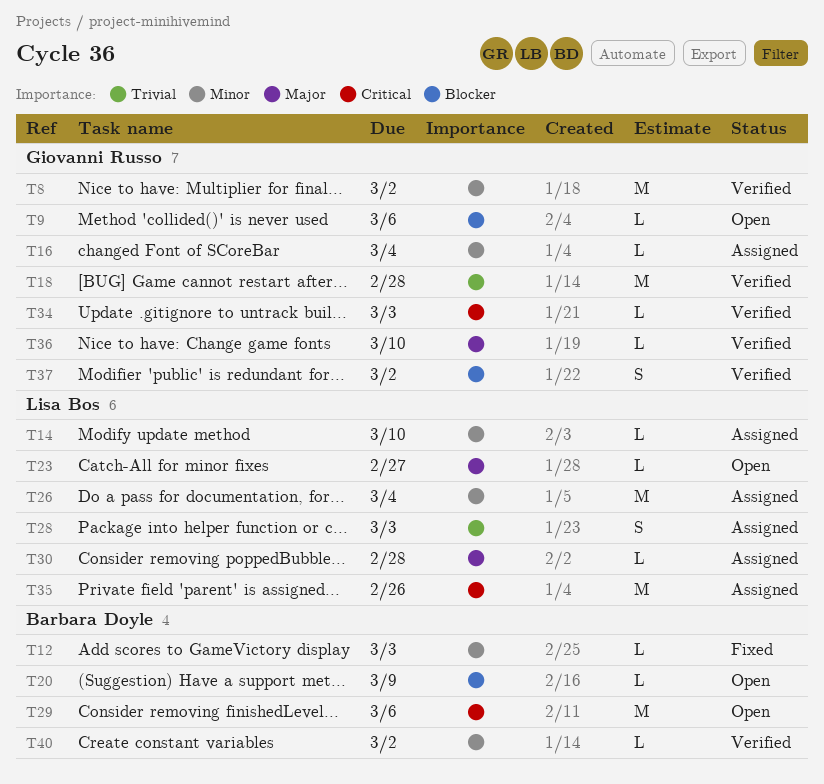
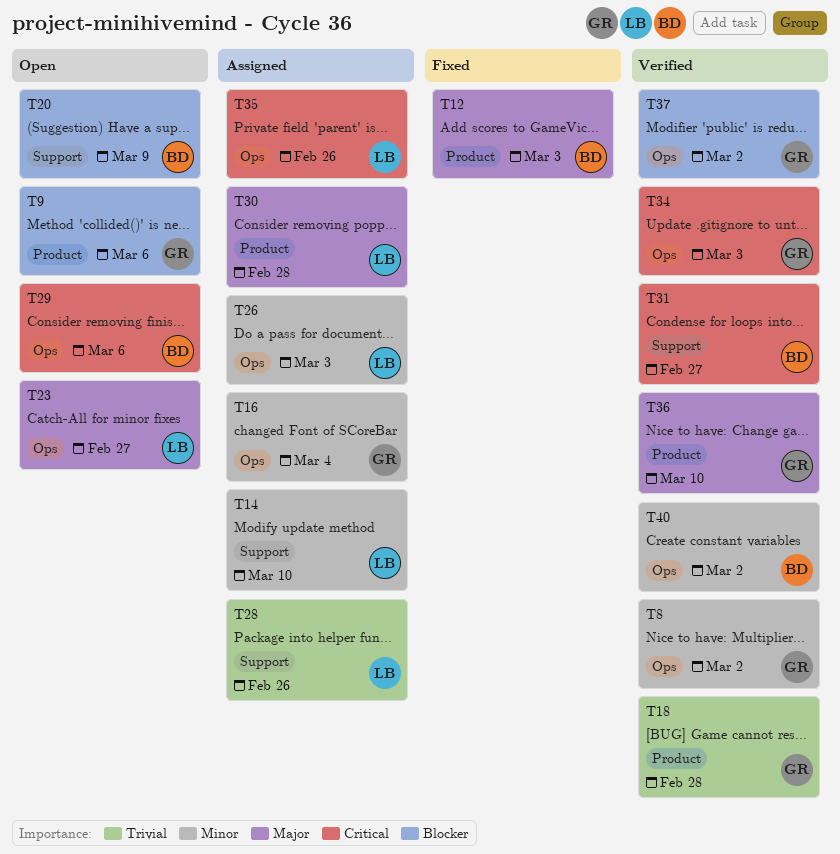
T12, priority: Minor -> Major
T26, due: Mar 4 -> Mar 3
T28, due: Mar 3 -> Feb 26
T31: none -> present

